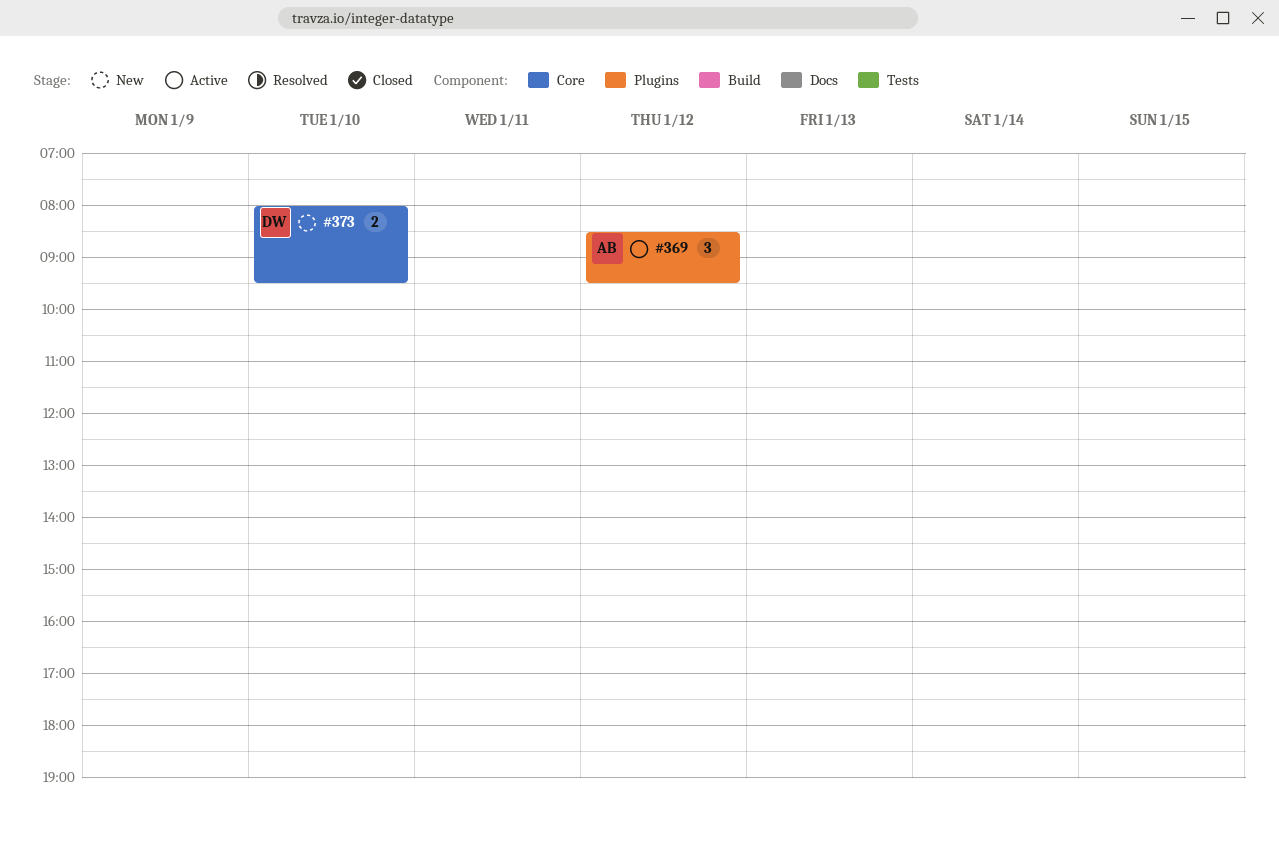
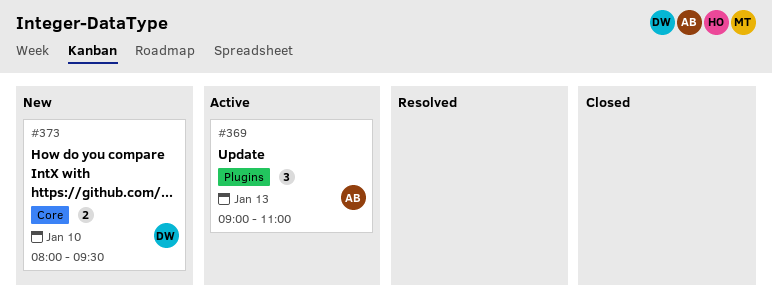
#369, day: Jan 12 -> Jan 13
#369, begins: 08:30 -> 09:00
#369, ends: 09:30 -> 11:00

